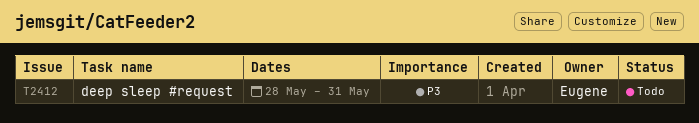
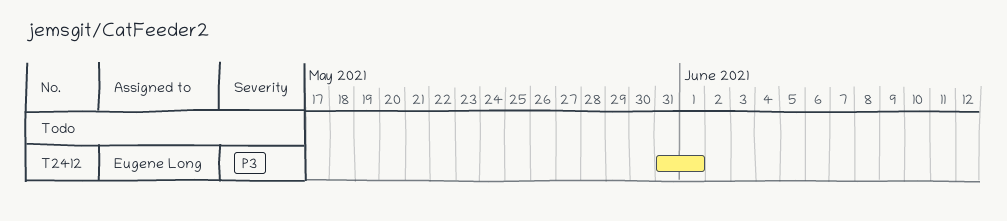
T2412, start: May 28 -> May 31
T2412, due: May 31 -> Jun 1

